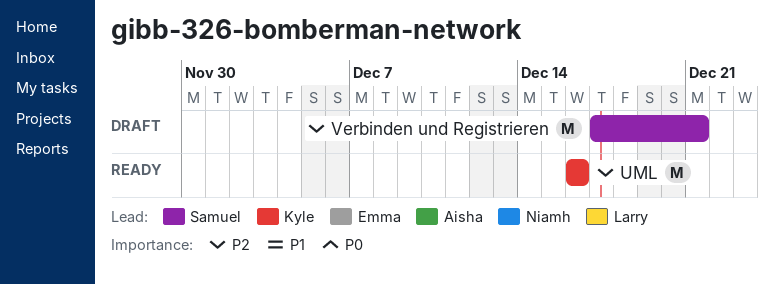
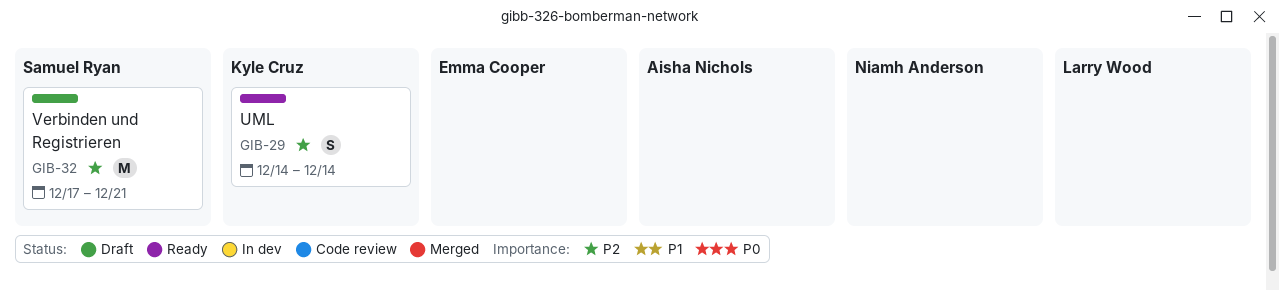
UML, estimate: M -> S
UML, start: Dec 16 -> Dec 14
UML, due: Dec 16 -> Dec 14

